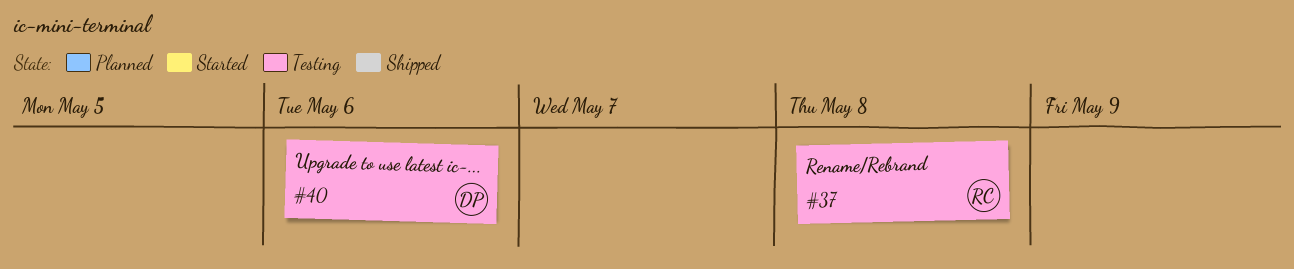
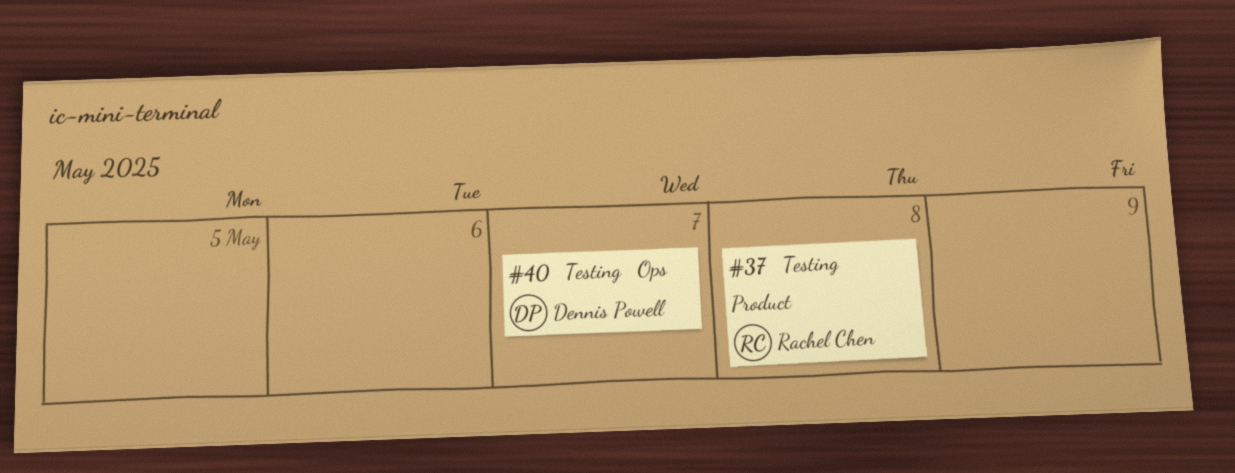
#40, due: May 6 -> May 7

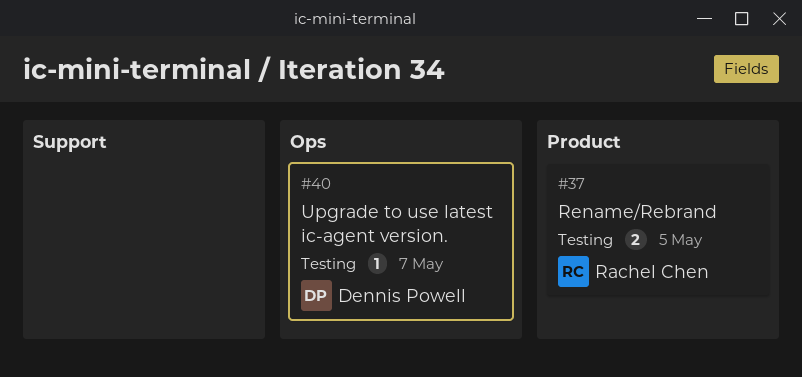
#37, due: May 8 -> May 5

